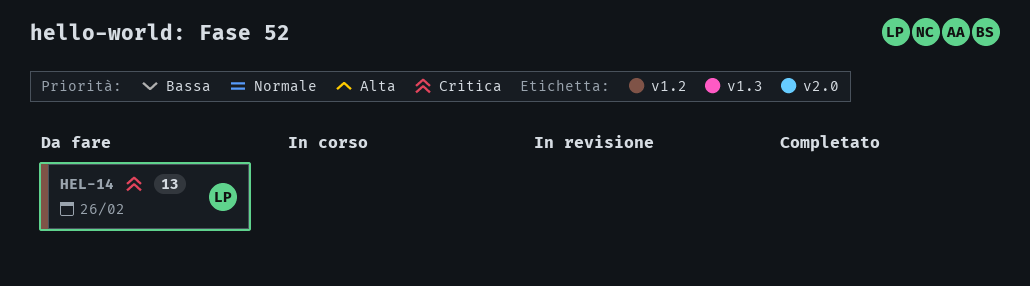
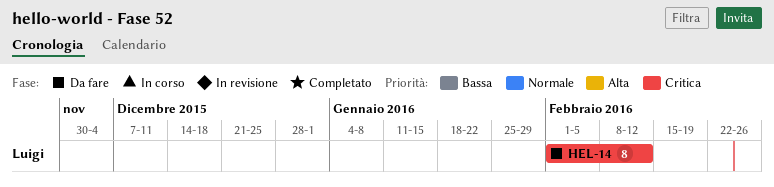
HEL-14, estimate: 13 -> 8
HEL-14, due: Feb 26 -> Feb 12

